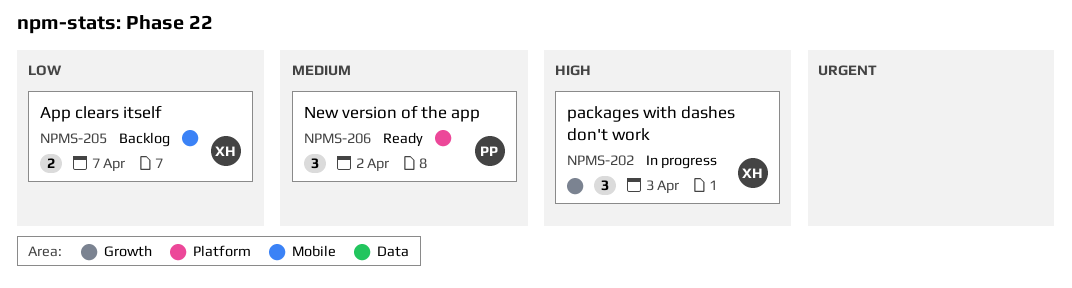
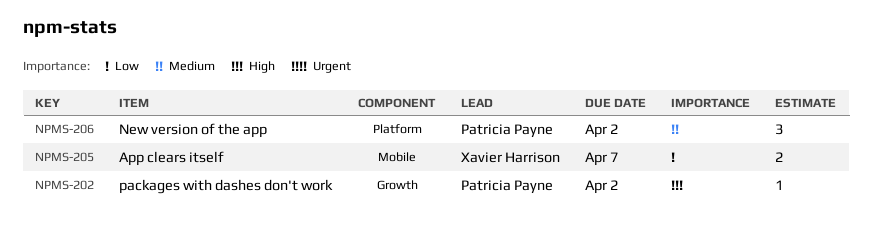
NPMS-202, owner: Xavier Harrison -> Patricia Payne
NPMS-202, estimate: 3 -> 1
NPMS-202, due: Apr 3 -> Apr 2

